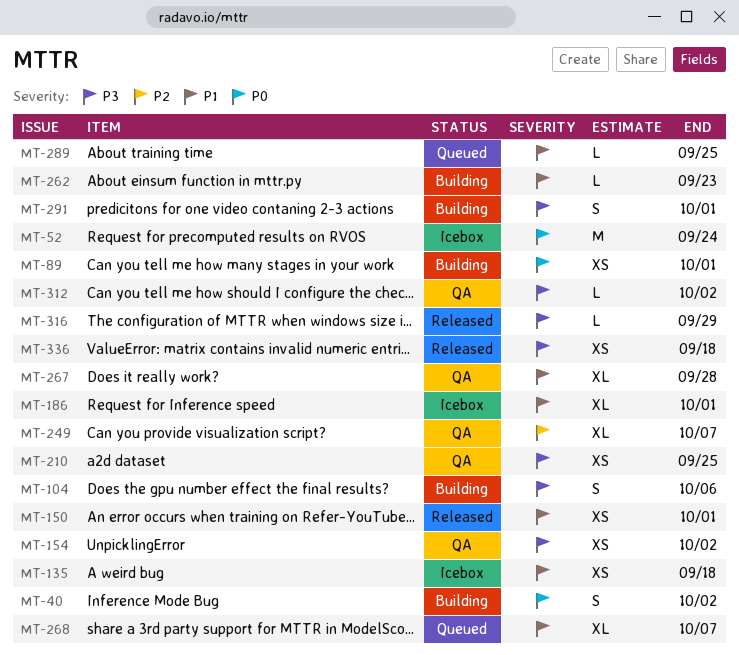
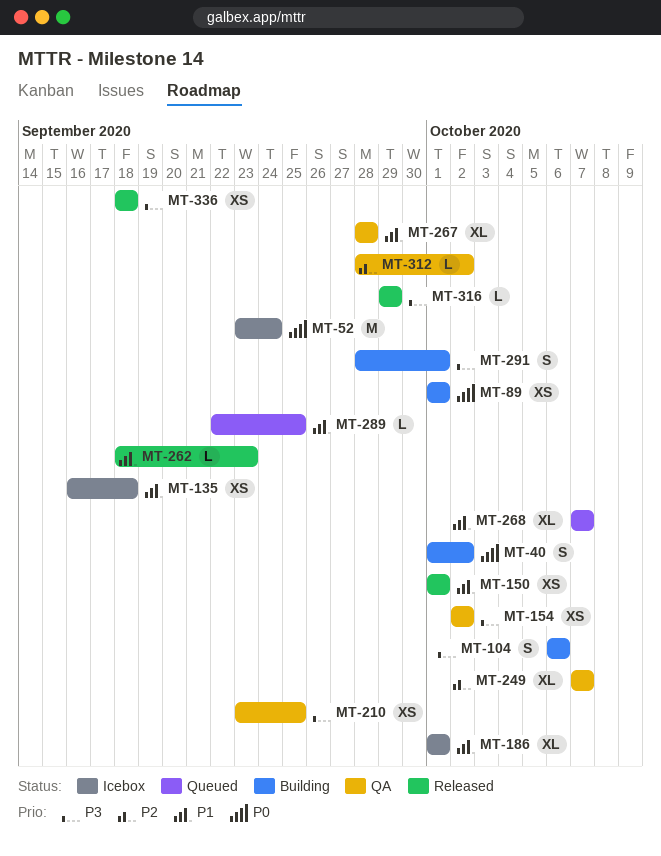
MT-262, status: Building -> Released
MT-312, priority: P3 -> P2

